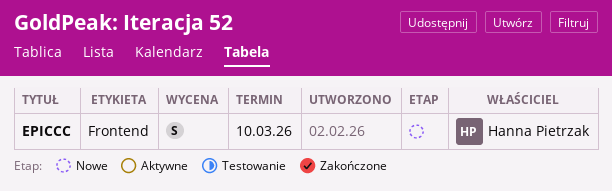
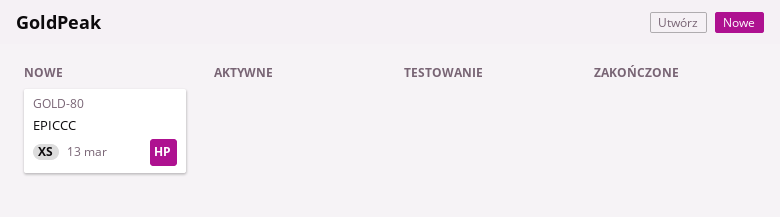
EPICCC, estimate: S -> XS
EPICCC, due: Mar 10 -> Mar 13

